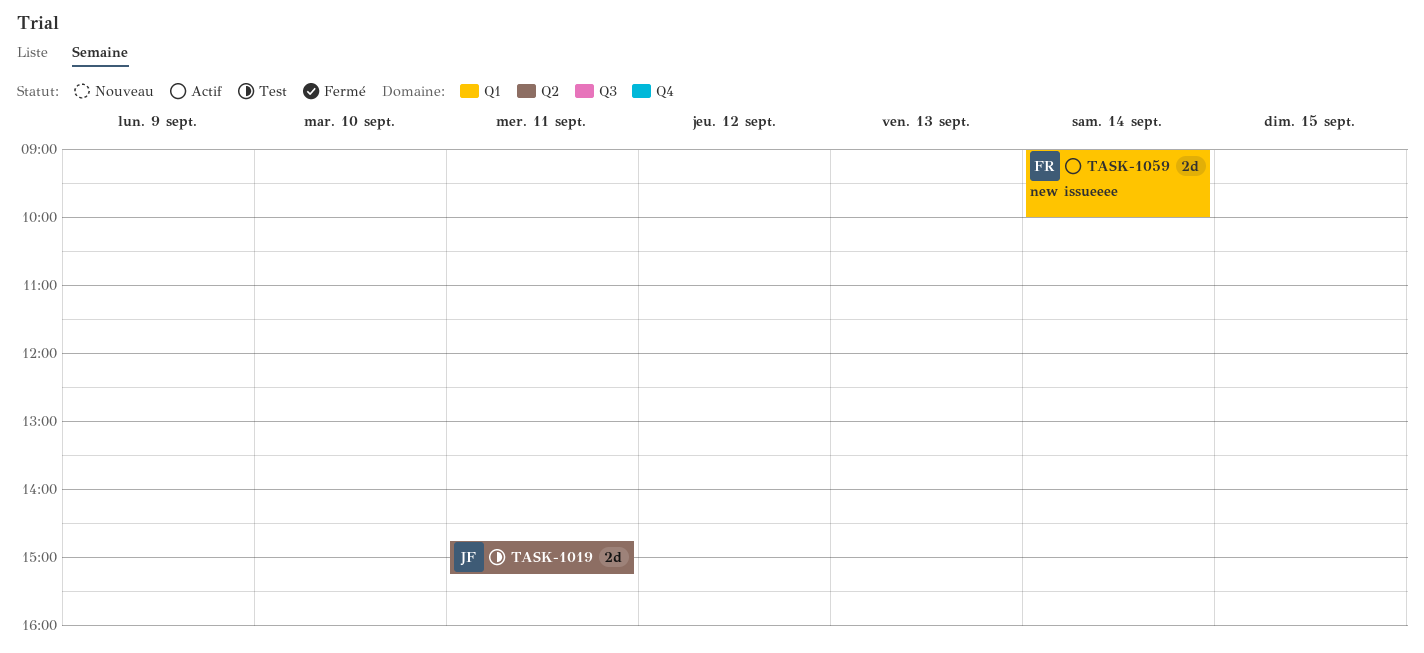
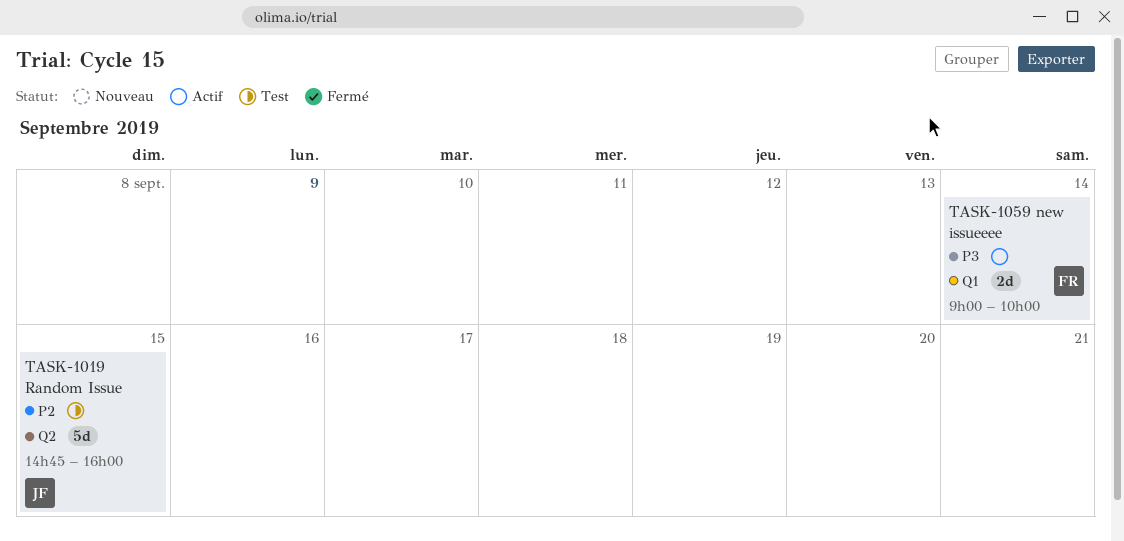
TASK-1019, estimate: 2d -> 5d
TASK-1019, day: Sep 11 -> Sep 15
TASK-1019, ends: 15:15 -> 16:00

